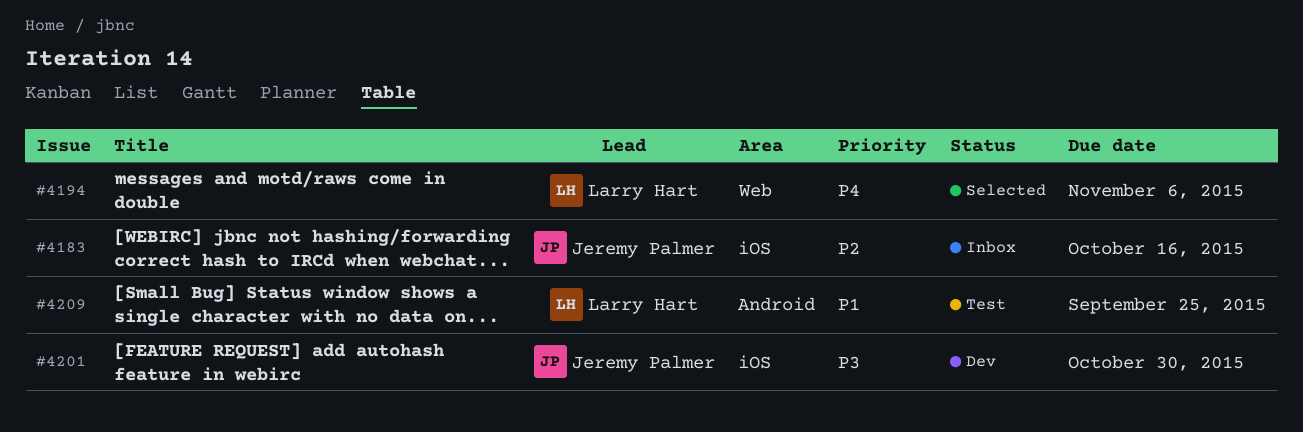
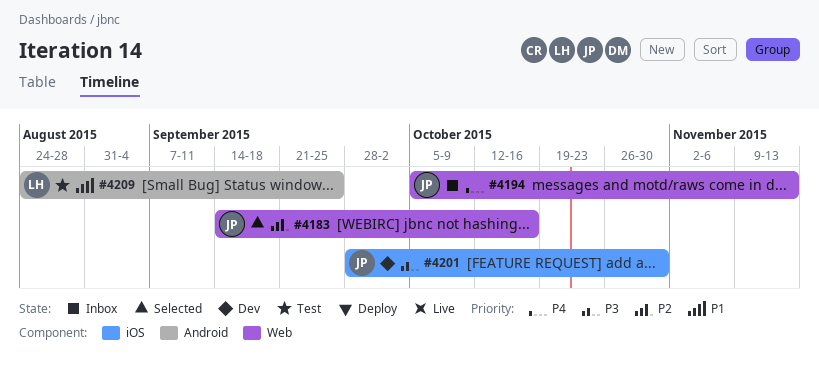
#4183, status: Inbox -> Selected
#4183, label: iOS -> Web
#4194, status: Selected -> Inbox
#4194, owner: Larry Hart -> Jeremy Palmer
#4194, due: Nov 6 -> Nov 13

